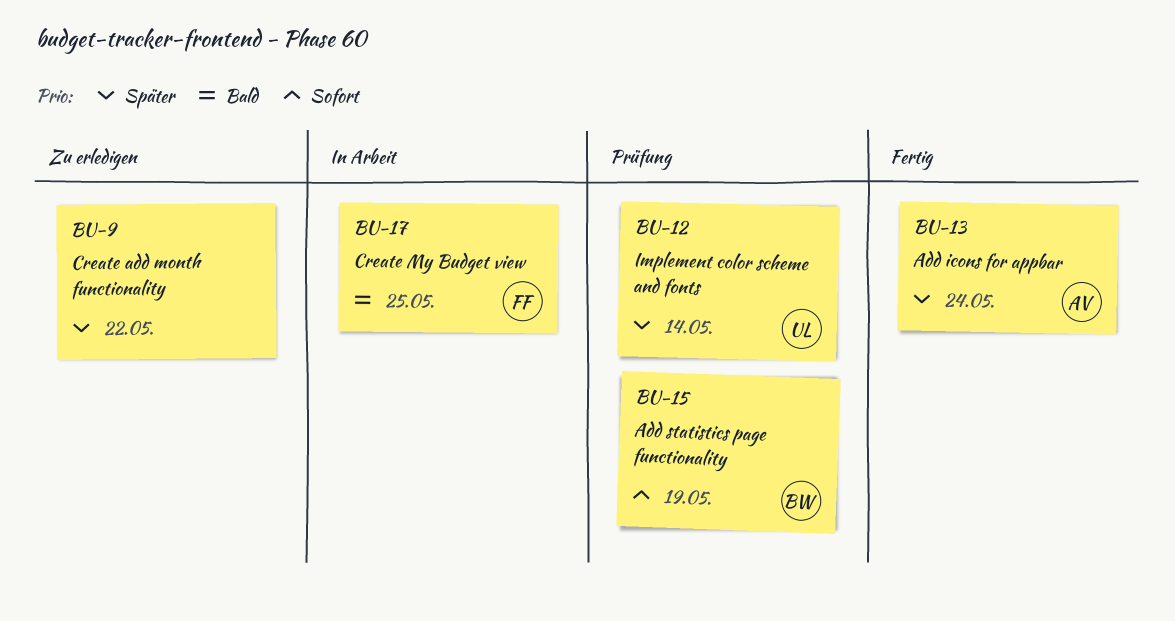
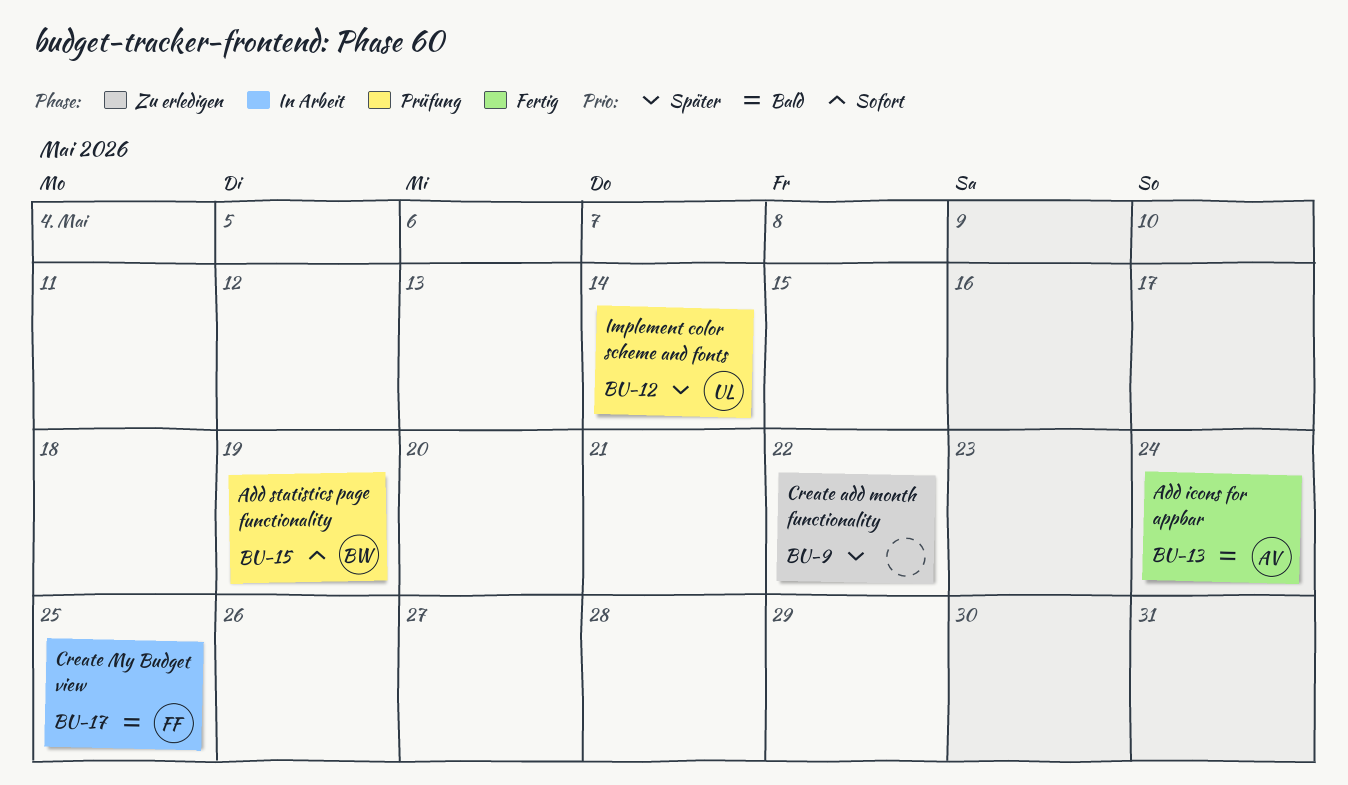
BU-13, priority: Später -> Bald

